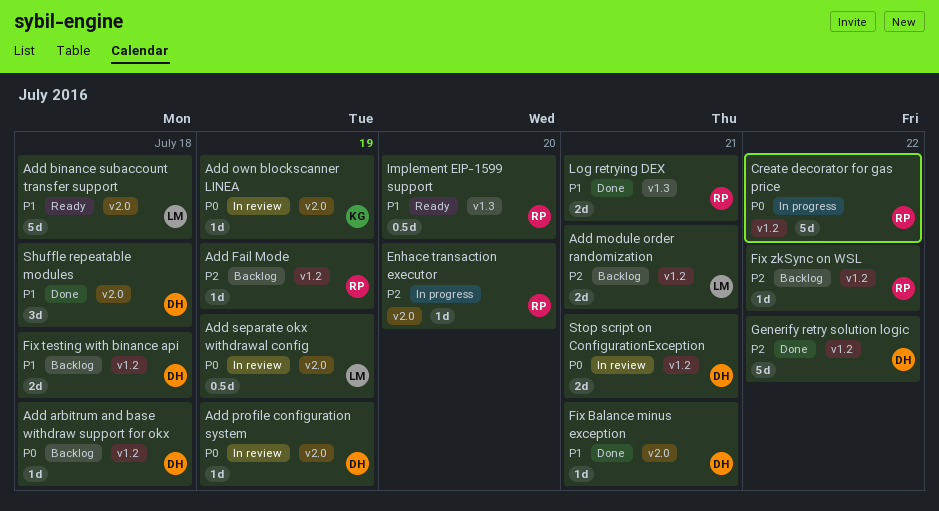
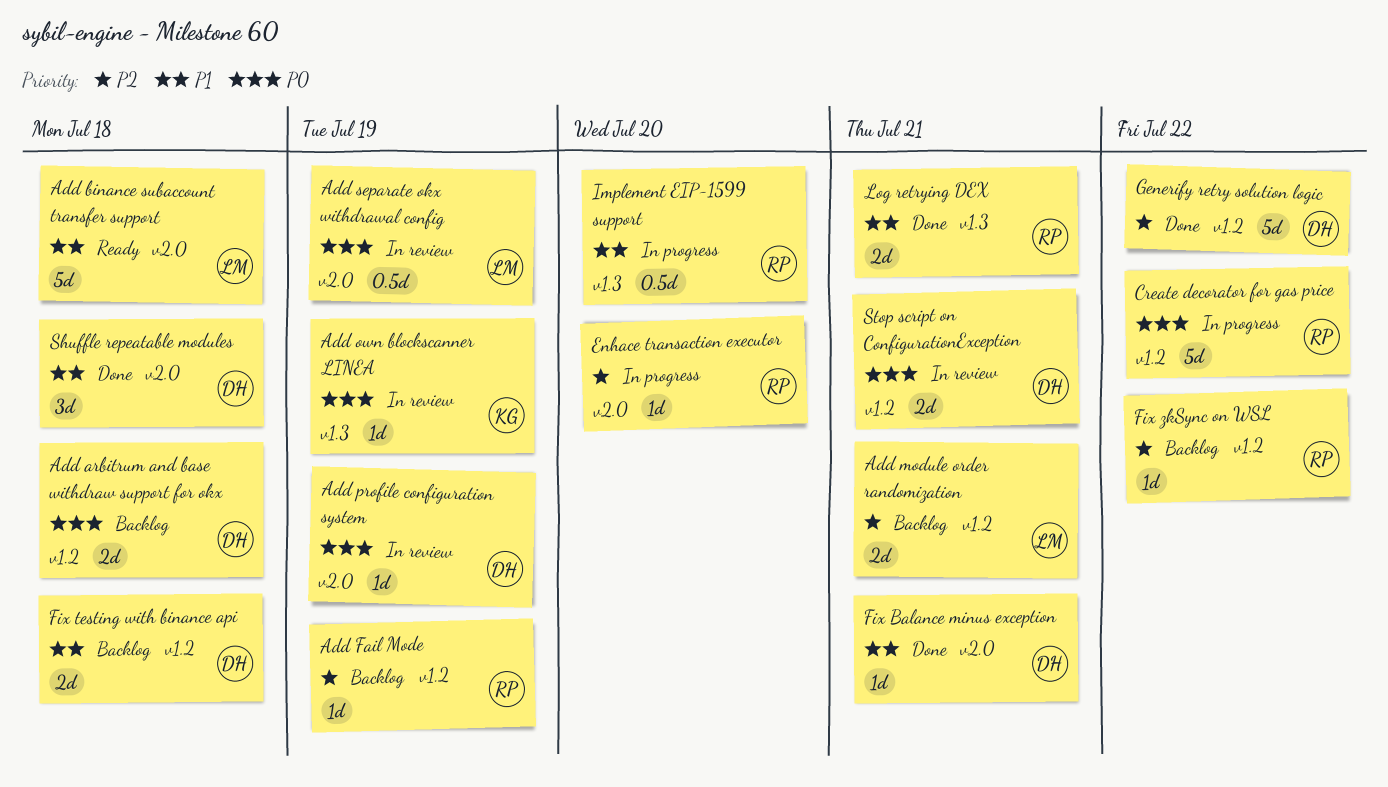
Add arbitrum and base withdraw support for okx, estimate: 1d -> 2d
Add own blockscanner LINEA, label: v2.0 -> v1.3
Implement EIP-1599 support, status: Ready -> In progress

